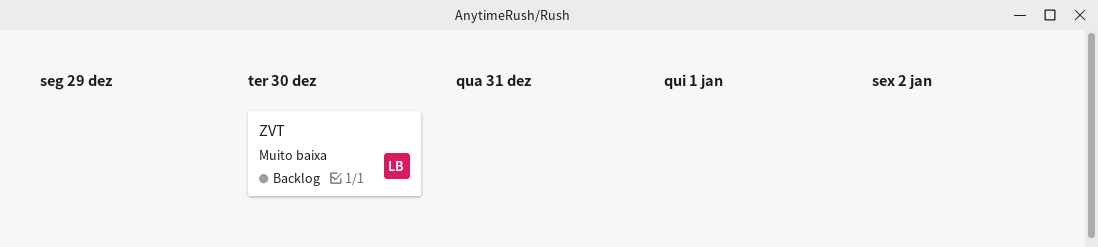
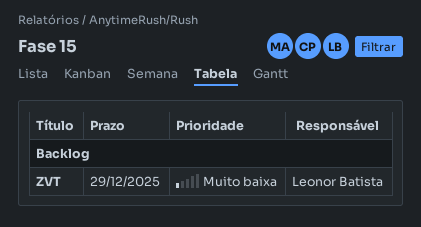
ZVT, due: Dec 30 -> Dec 29

